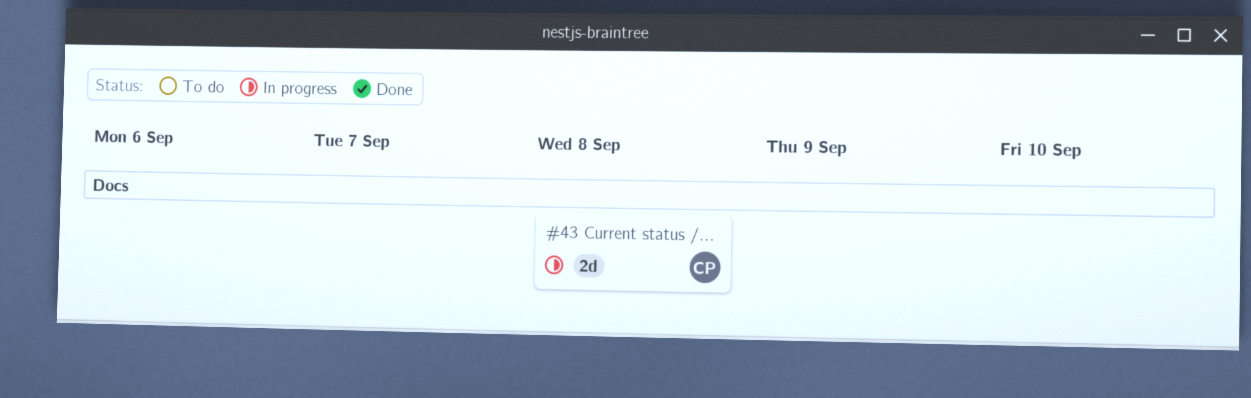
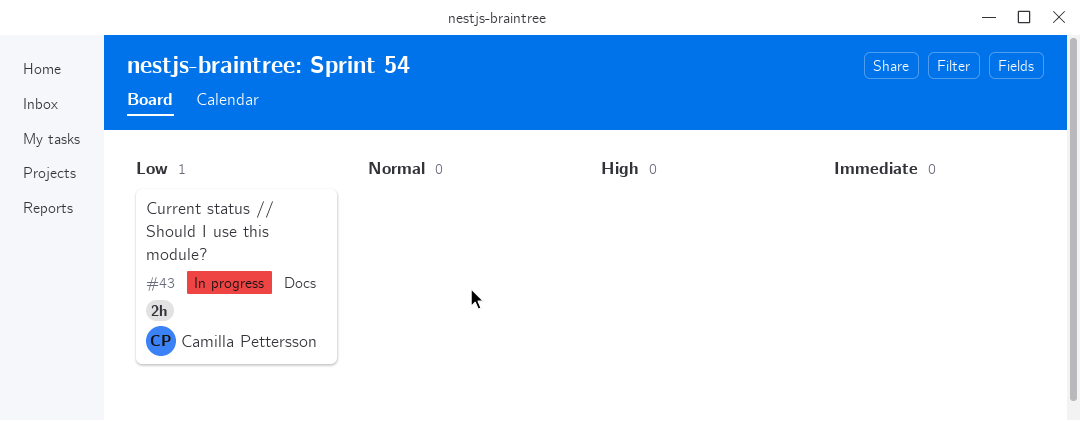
#43, estimate: 2d -> 2h

